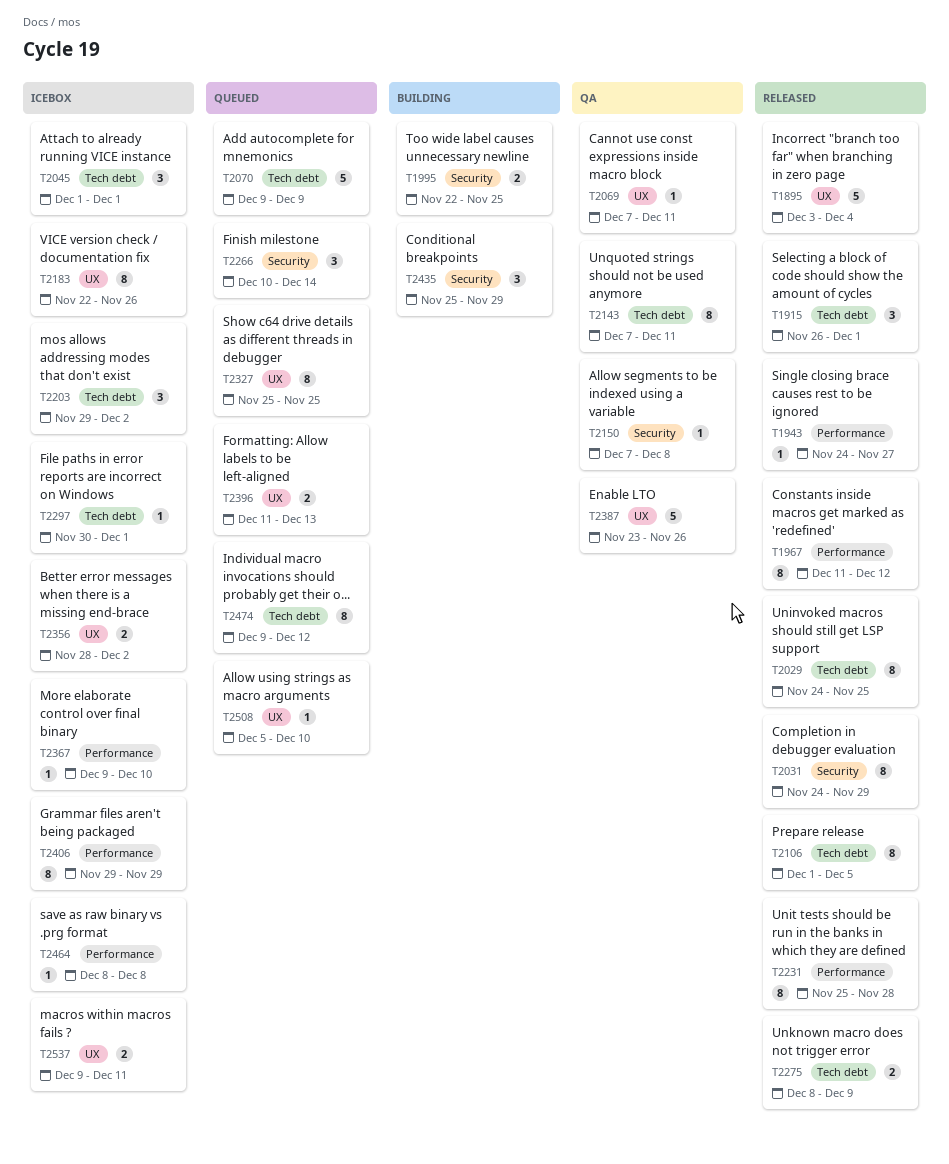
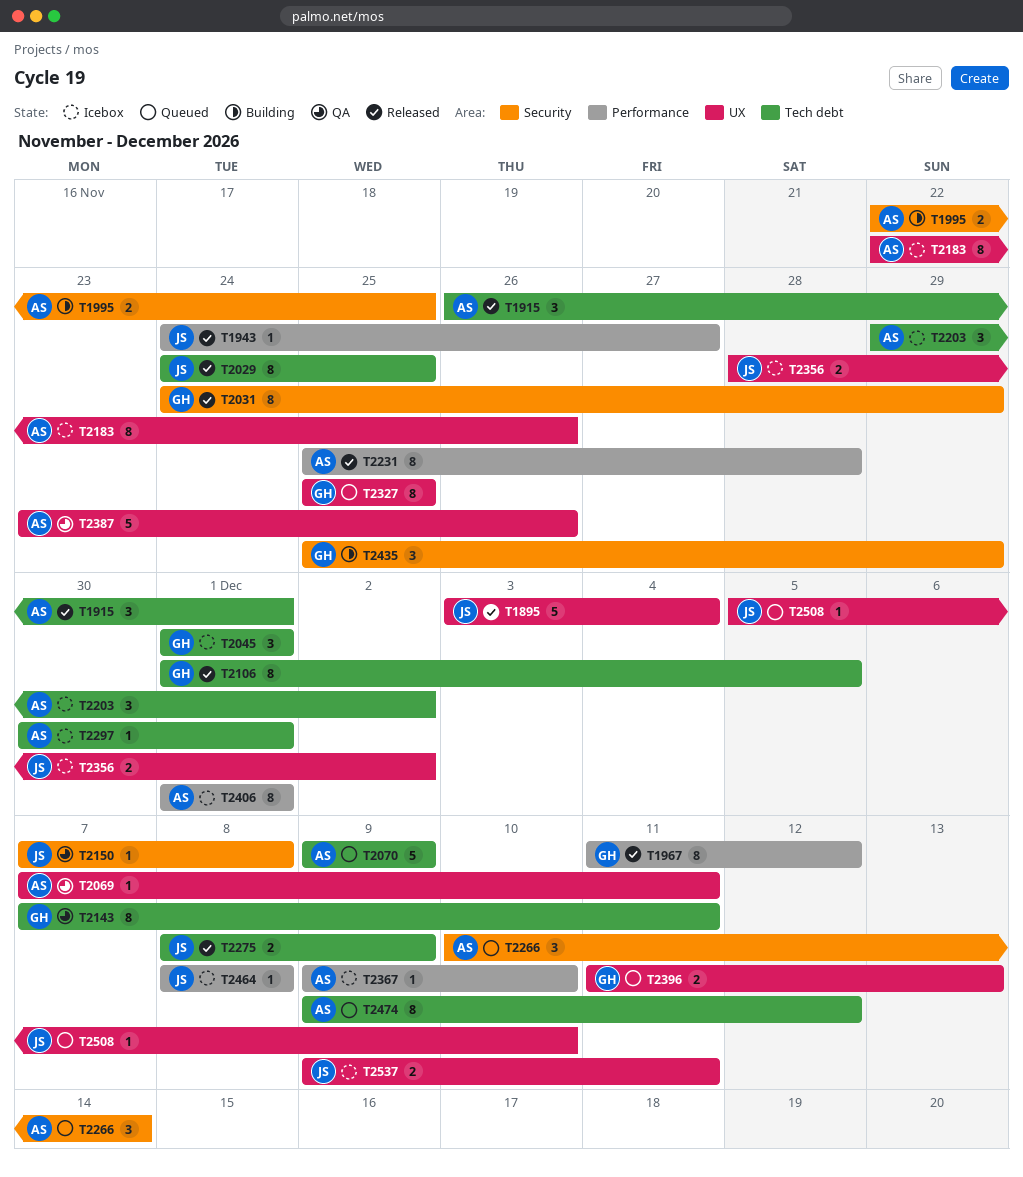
T2406, start: Nov 29 -> Dec 1
T2406, due: Nov 29 -> Dec 1

